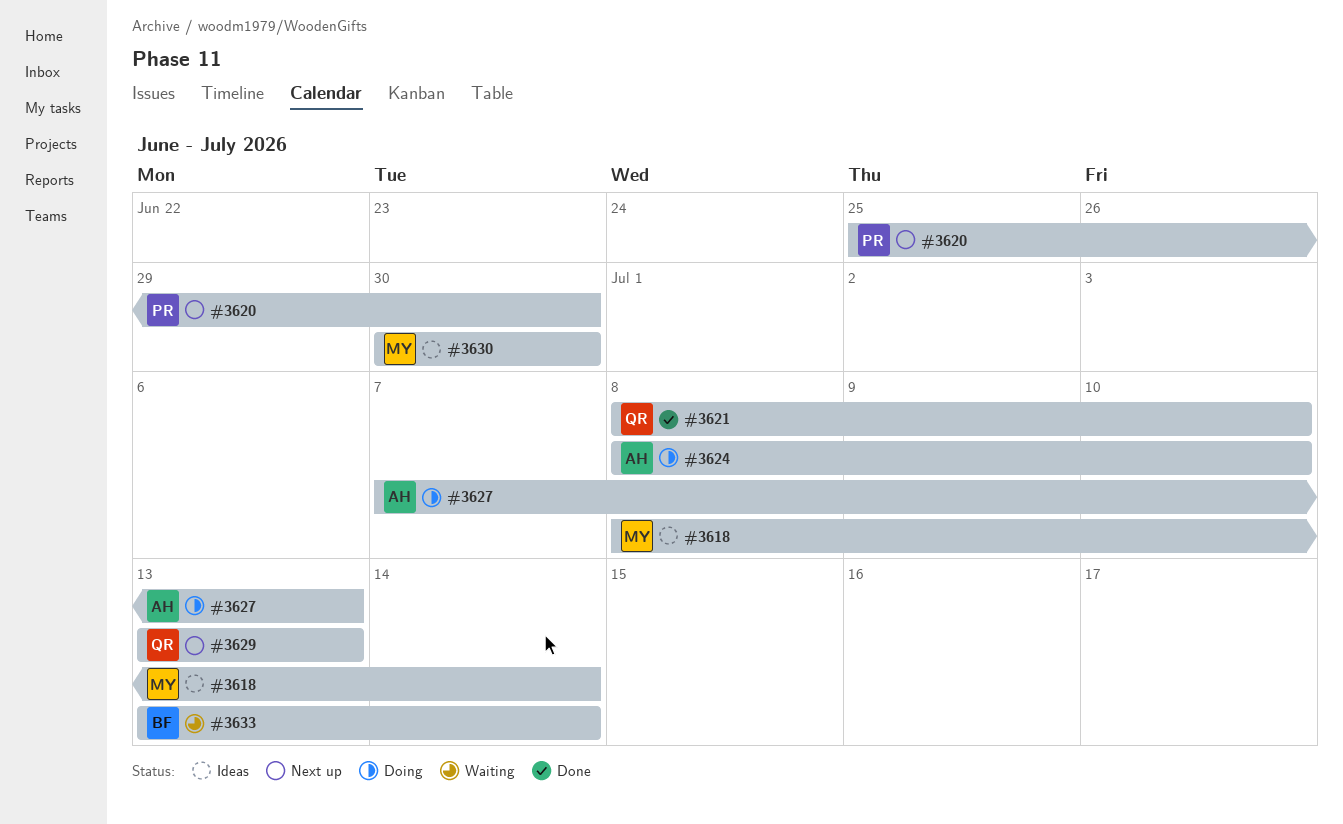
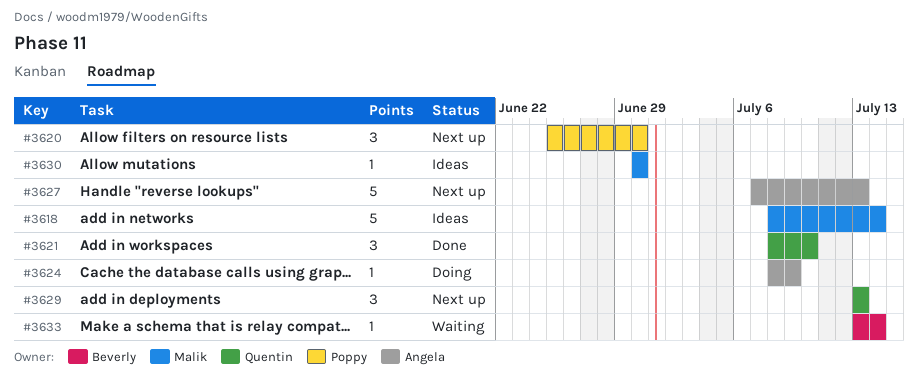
#3624, due: Jul 10 -> Jul 9
#3627, status: Doing -> Next up

